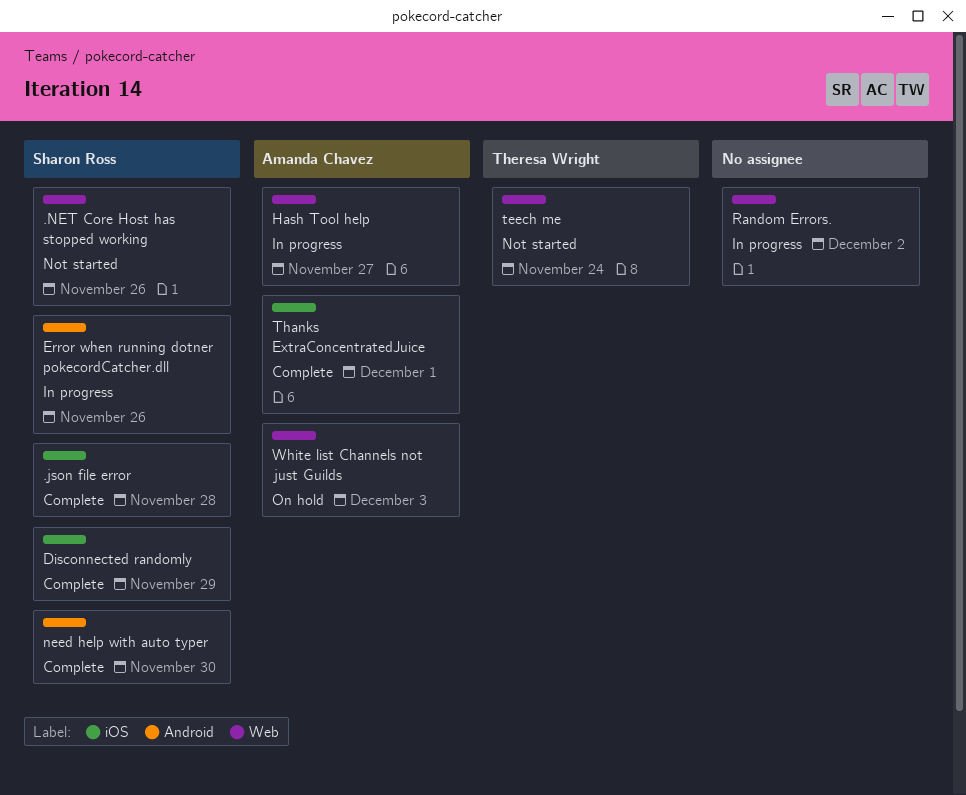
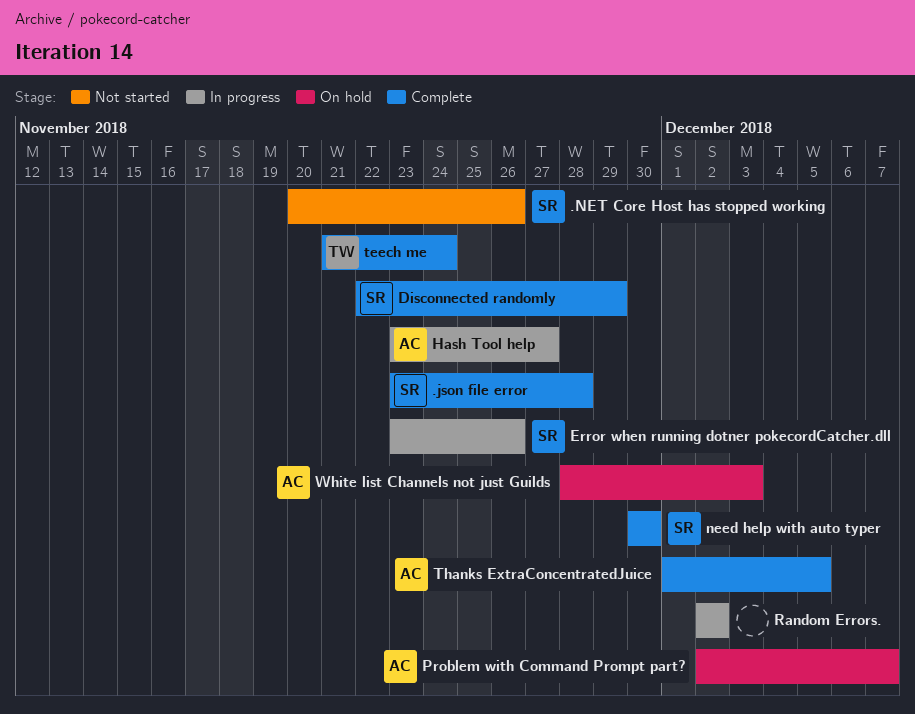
Problem with Command Prompt part?: none -> present
teech me, status: Not started -> Complete
Thanks ExtraConcentratedJuice, due: Dec 1 -> Dec 5

